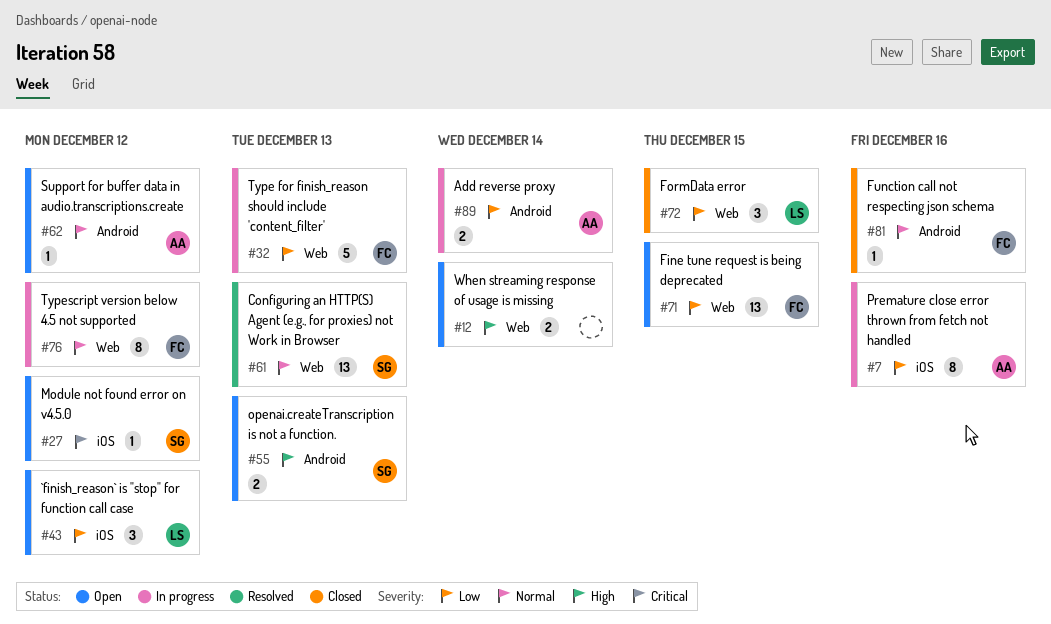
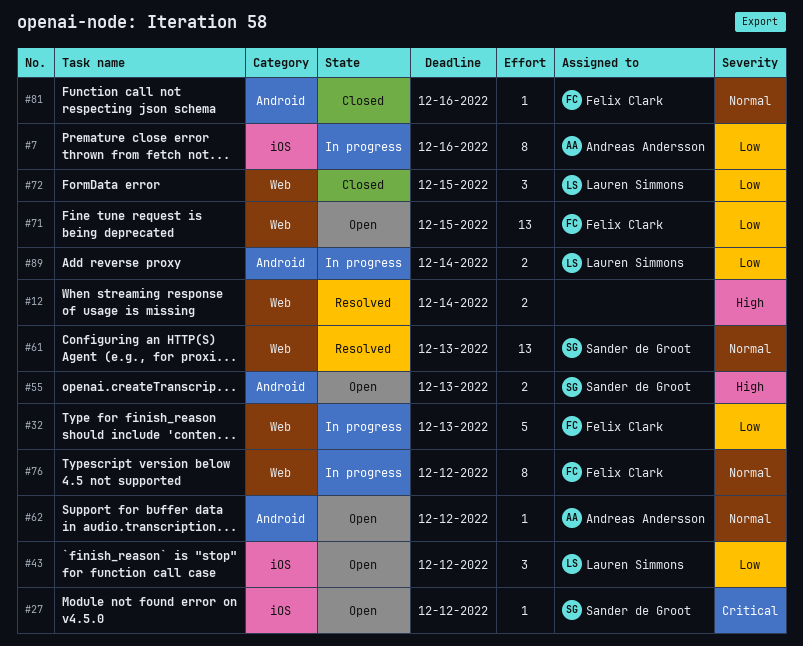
#12, status: Open -> Resolved
#89, owner: Andreas Andersson -> Lauren Simmons

